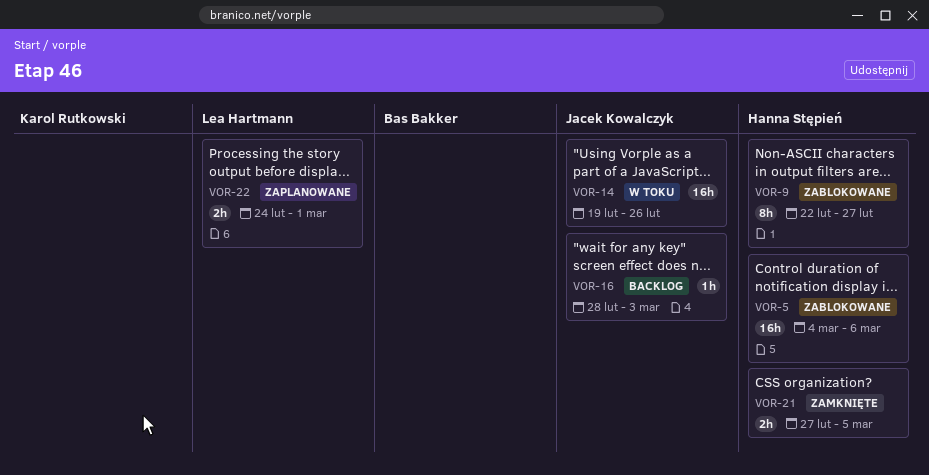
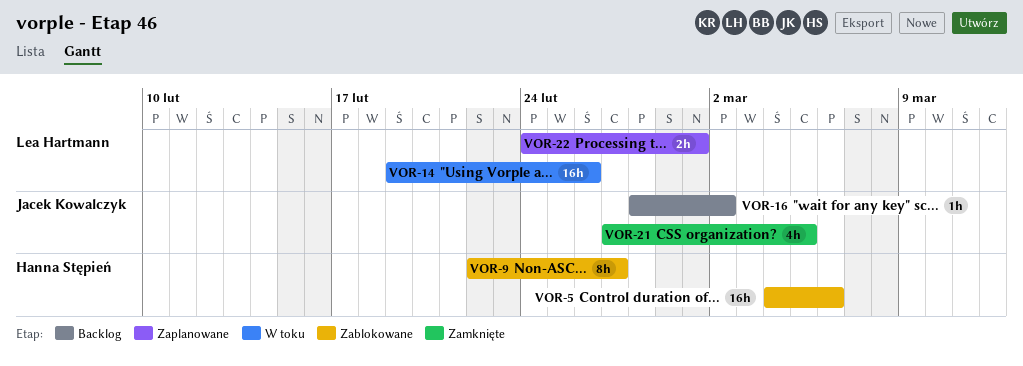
VOR-14, owner: Jacek Kowalczyk -> Lea Hartmann
VOR-16, due: Mar 3 -> Mar 2
VOR-21, owner: Hanna Stępień -> Jacek Kowalczyk
VOR-21, estimate: 2h -> 4h

